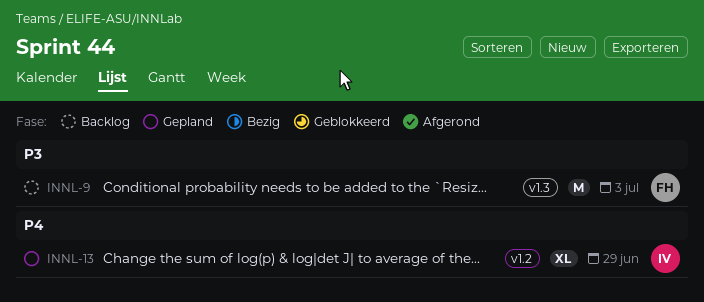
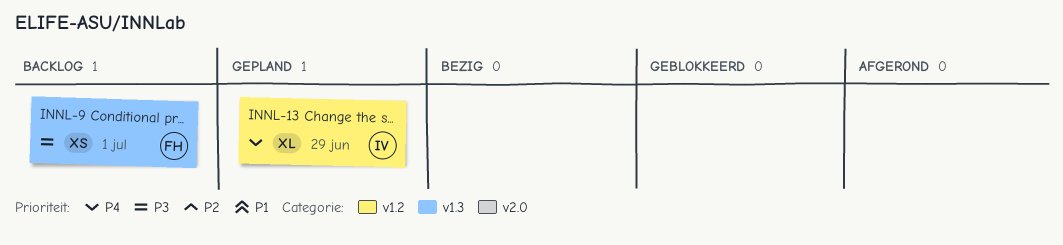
INNL-9, estimate: M -> XS
INNL-9, due: Jul 3 -> Jul 1

